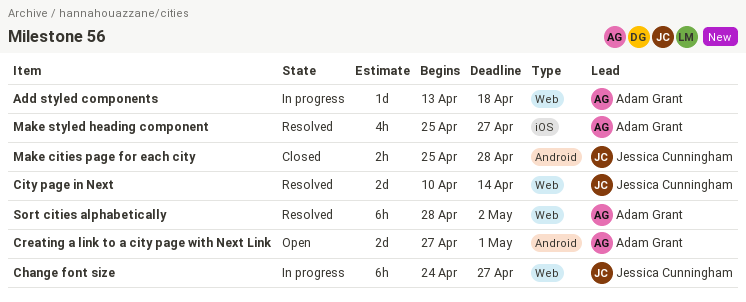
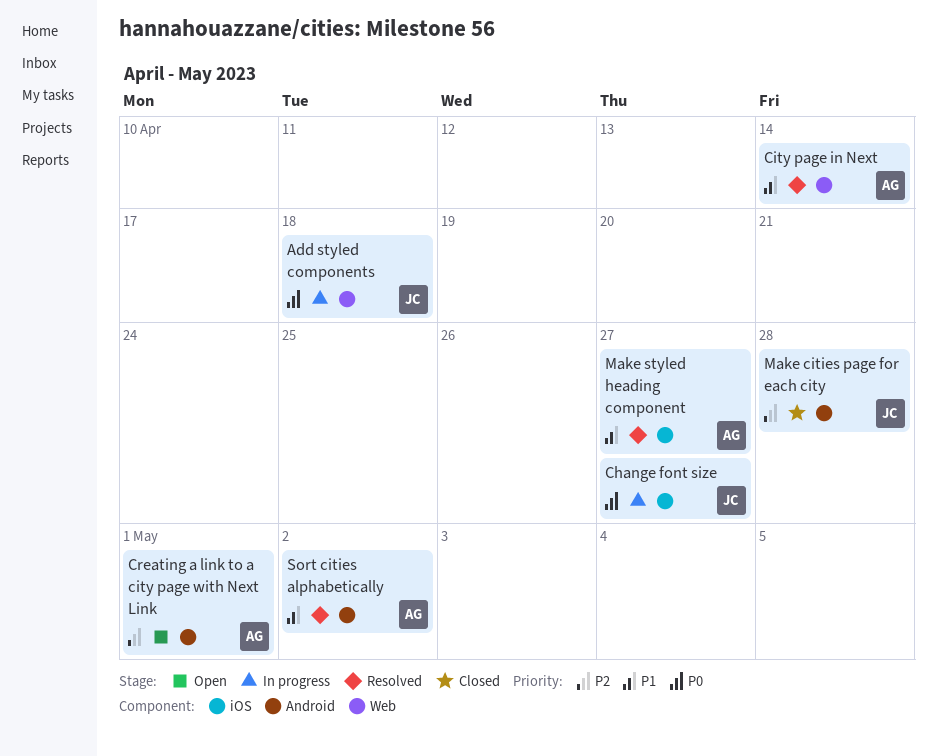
Add styled components, owner: Adam Grant -> Jessica Cunningham
Change font size, label: Web -> iOS
City page in Next, owner: Jessica Cunningham -> Adam Grant
Sort cities alphabetically, label: Web -> Android

